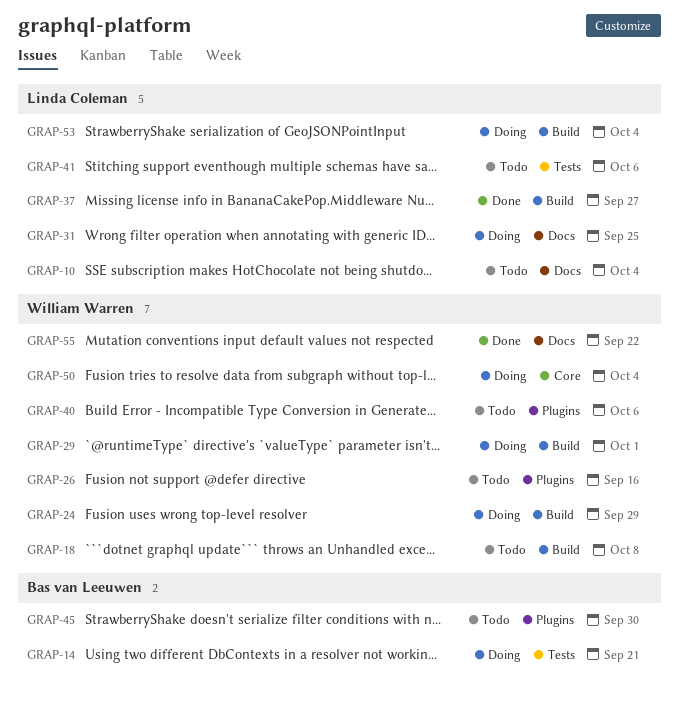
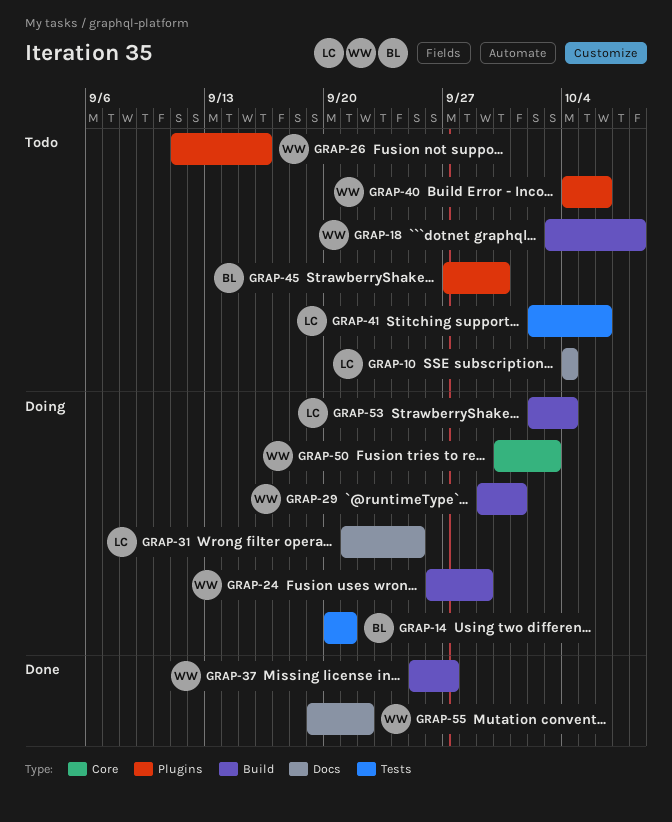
GRAP-37, owner: Linda Coleman -> William Warren
GRAP-50, due: Oct 4 -> Oct 3

